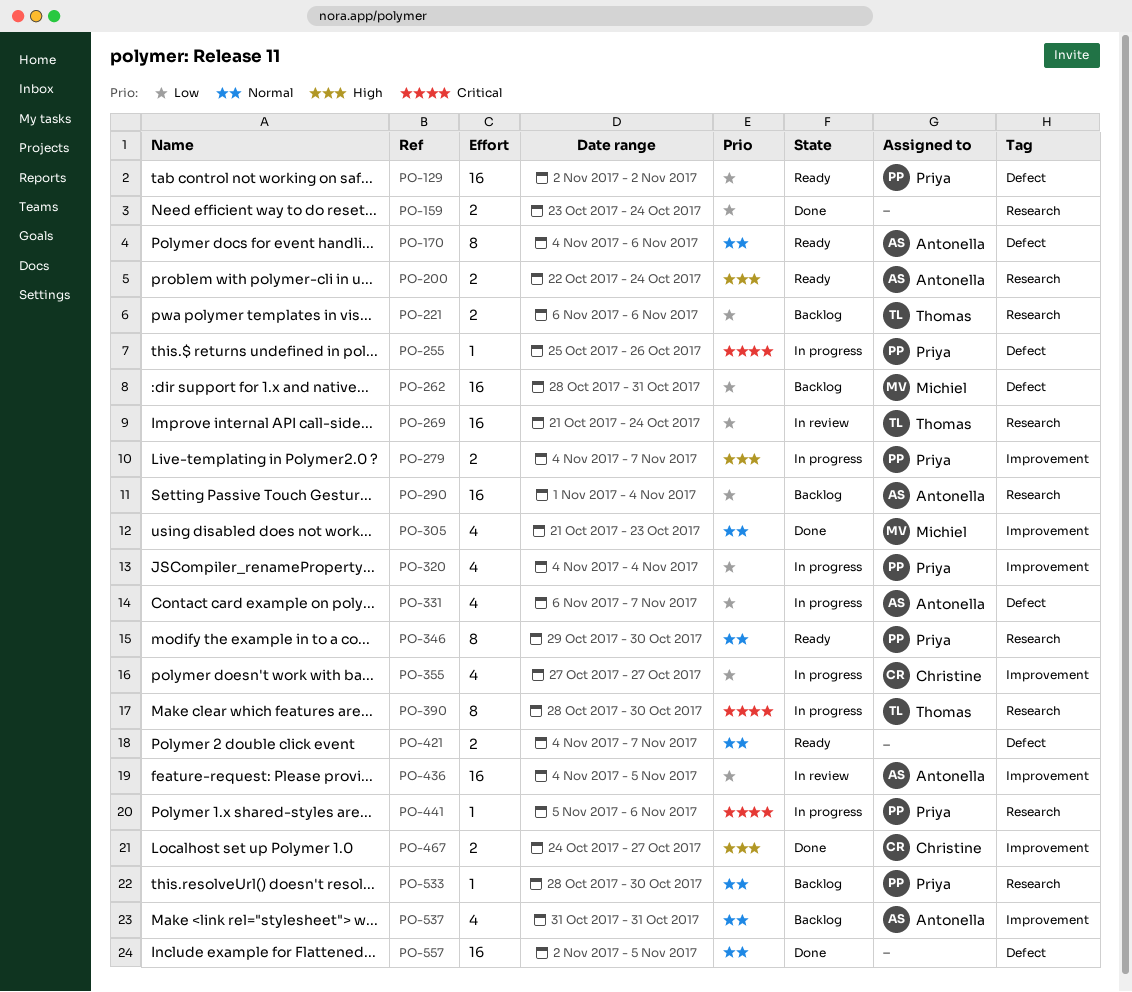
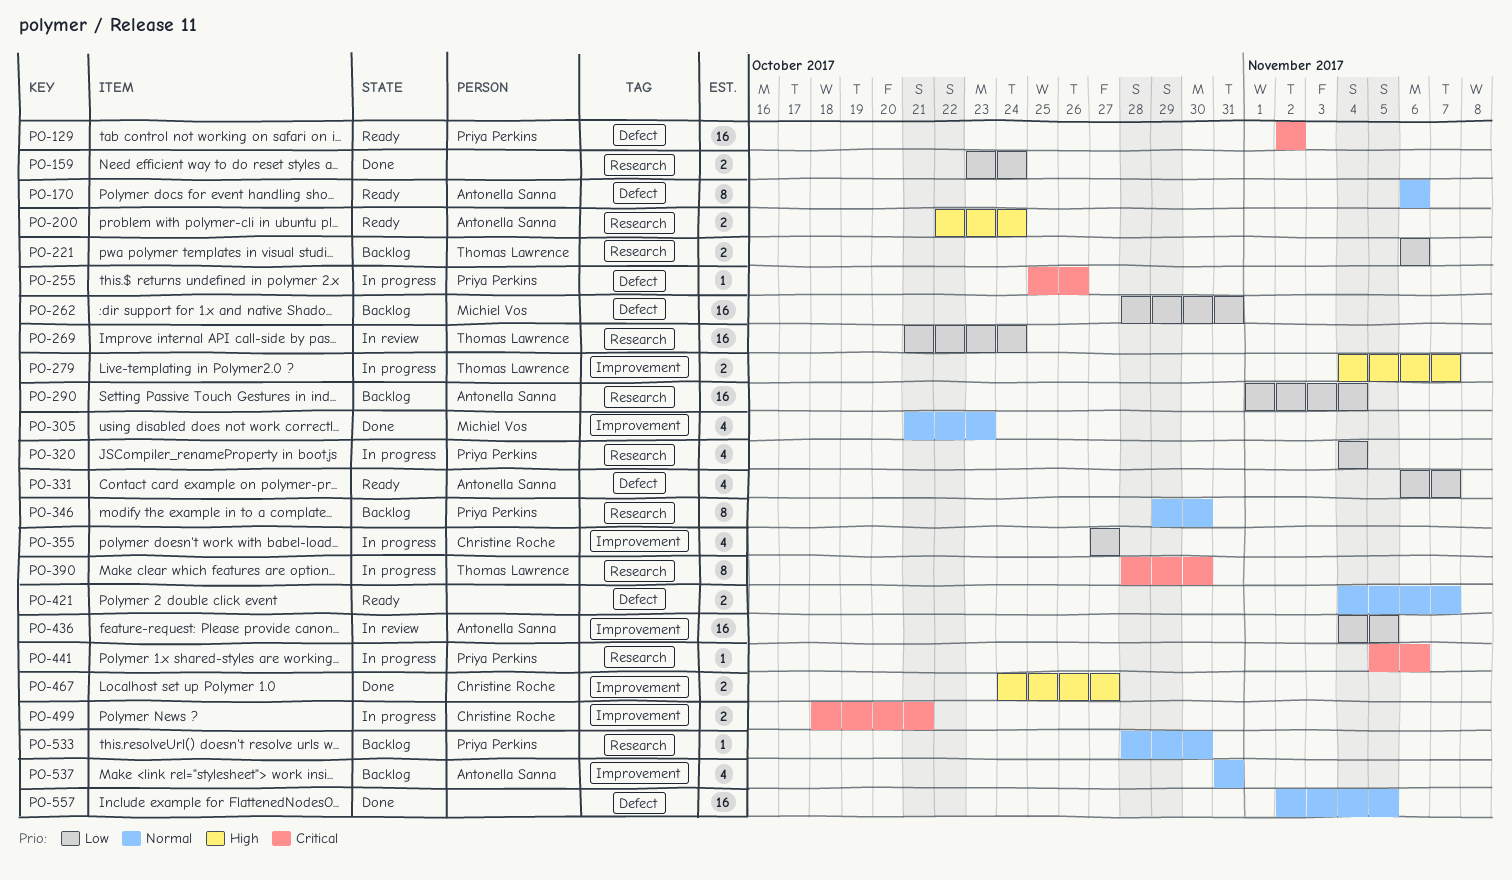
PO-129, priority: Low -> Critical
PO-170, start: Nov 4 -> Nov 6
PO-279, owner: Priya Perkins -> Thomas Lawrence
PO-320, label: Improvement -> Research
PO-331, status: In progress -> Ready
PO-346, status: Ready -> Backlog
PO-499: none -> present

